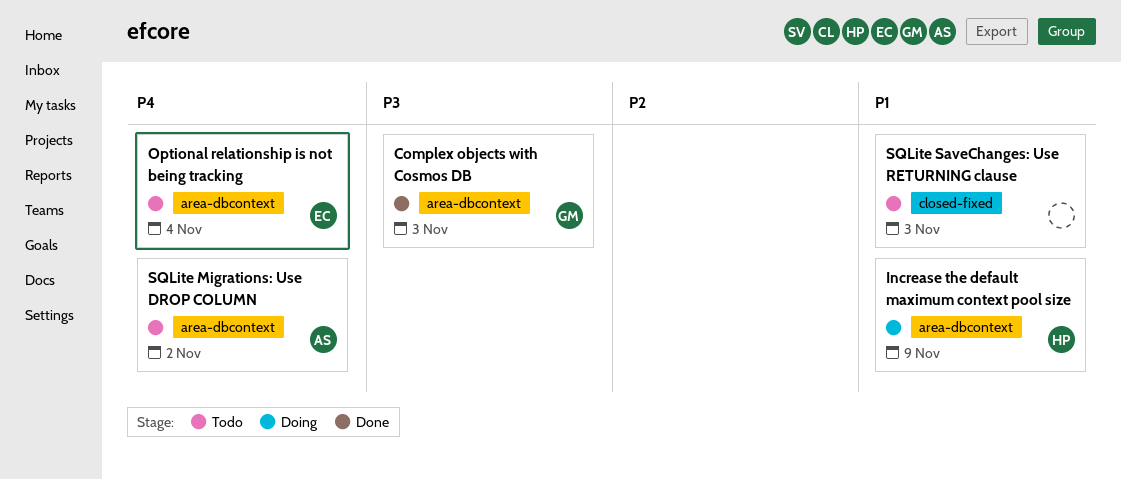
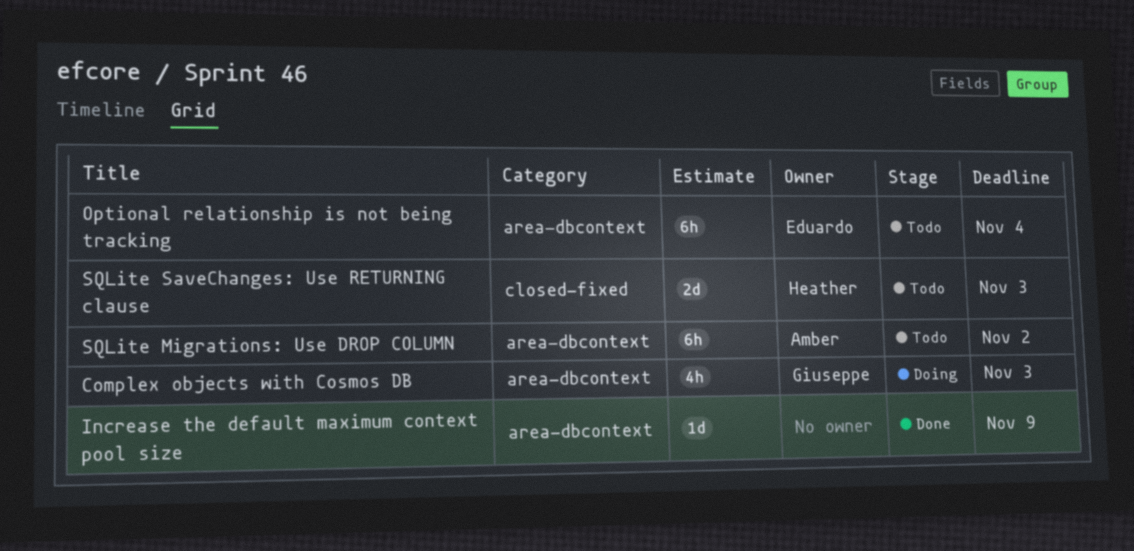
Complex objects with Cosmos DB, status: Done -> Doing
Increase the default maximum context pool size, status: Doing -> Done
Increase the default maximum context pool size, owner: Heather -> none
SQLite SaveChanges: Use RETURNING clause, owner: none -> Heather

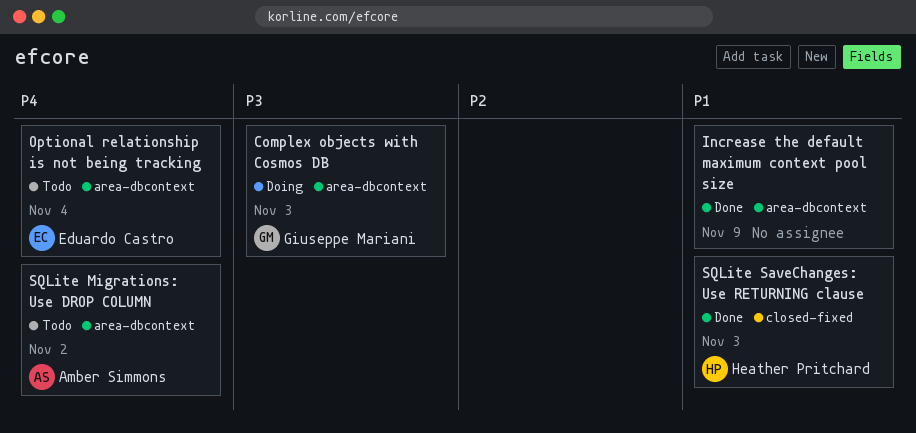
SQLite SaveChanges: Use RETURNING clause, status: Todo -> Done

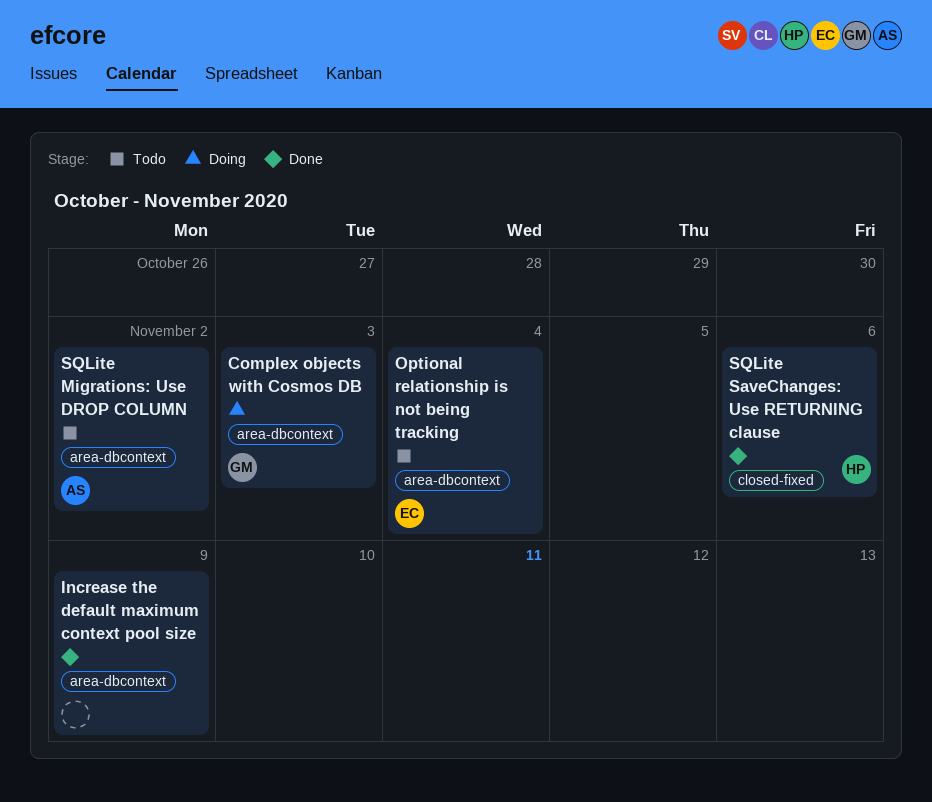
SQLite SaveChanges: Use RETURNING clause, due: Nov 3 -> Nov 6

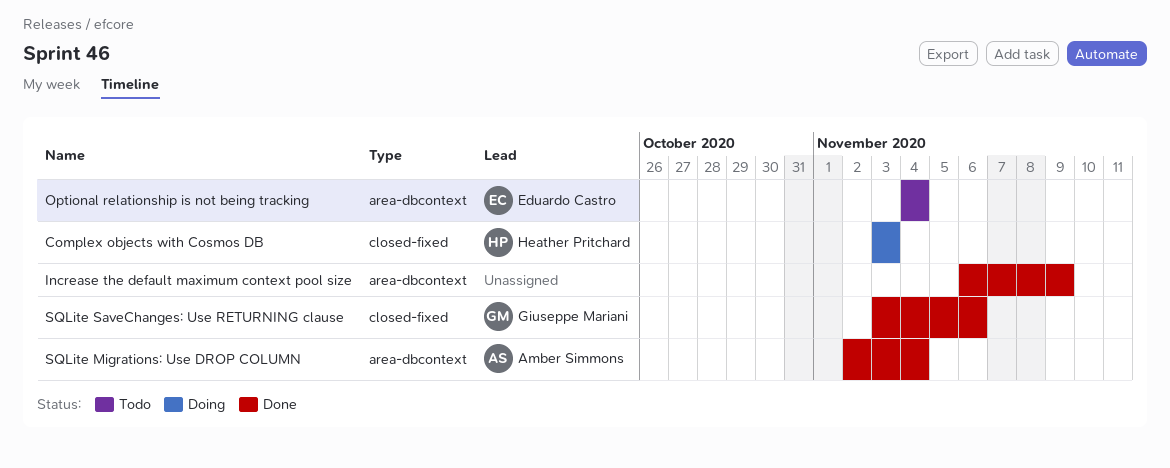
Complex objects with Cosmos DB, owner: Giuseppe Mariani -> Heather Pritchard
Complex objects with Cosmos DB, label: area-dbcontext -> closed-fixed
SQLite Migrations: Use DROP COLUMN, status: Todo -> Done
SQLite Migrations: Use DROP COLUMN, due: Nov 2 -> Nov 4
SQLite SaveChanges: Use RETURNING clause, owner: Heather Pritchard -> Giuseppe Mariani

